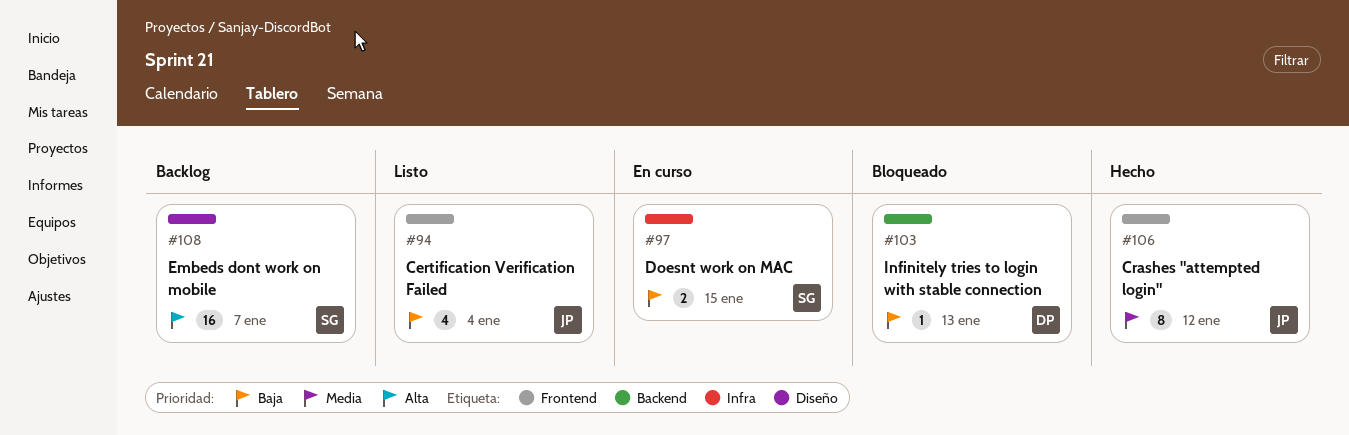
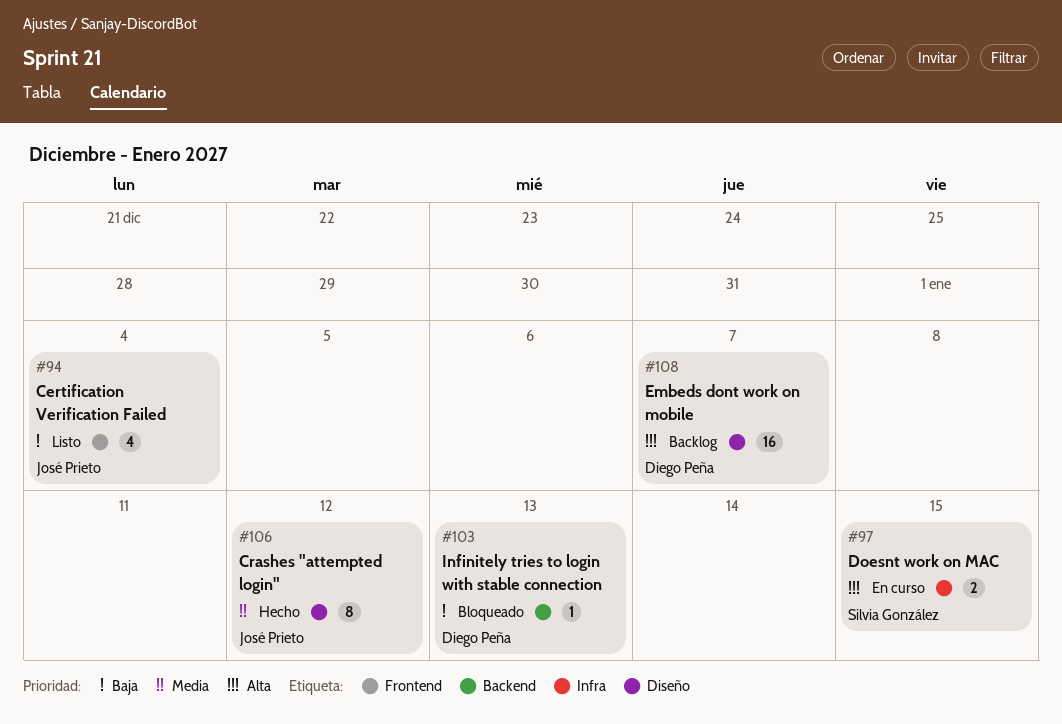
#97, priority: Baja -> Alta
#106, label: Frontend -> Diseño
#108, owner: Silvia González -> Diego Peña

